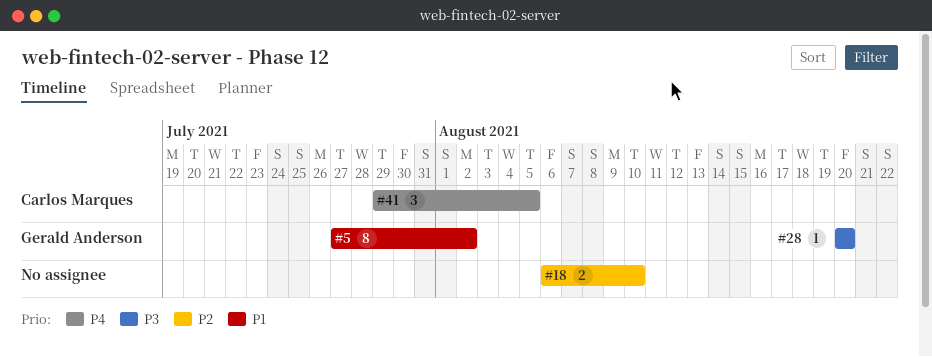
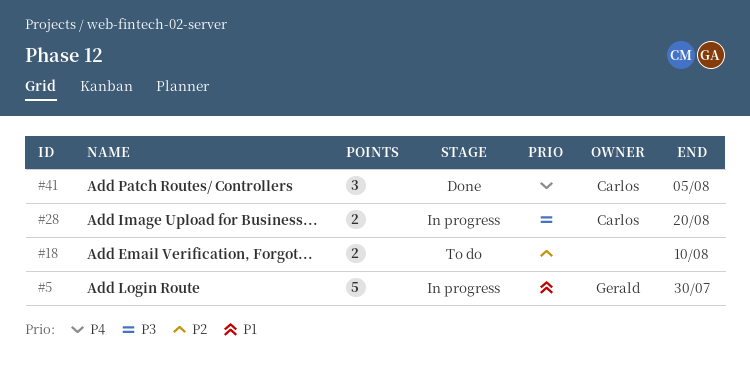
#5, estimate: 8 -> 5
#5, due: Aug 2 -> Jul 30
#28, owner: Gerald Anderson -> Carlos Marques
#28, estimate: 1 -> 2

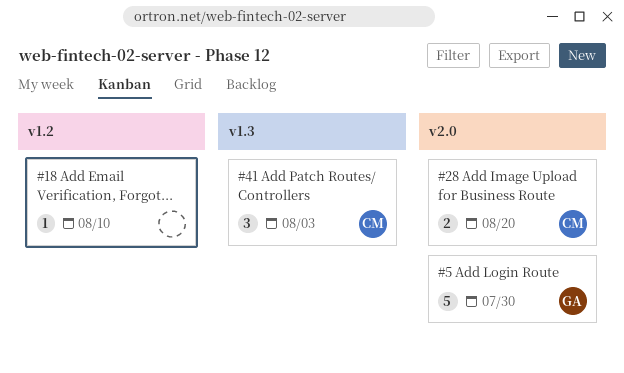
#18, estimate: 2 -> 1
#41, due: Aug 5 -> Aug 3

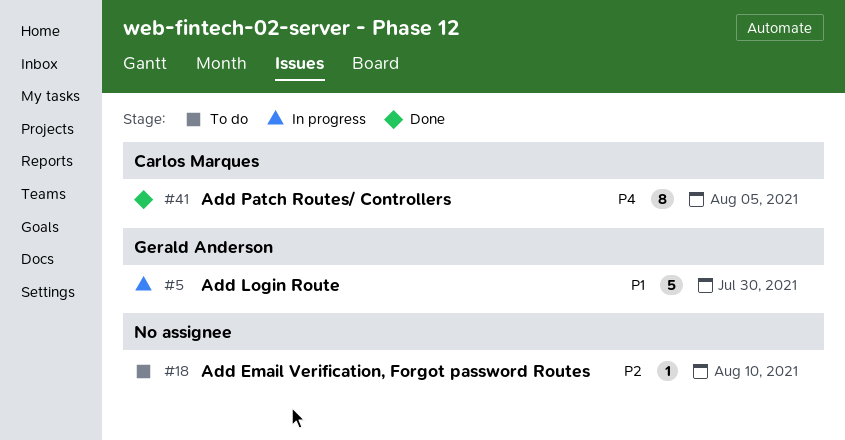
#28: present -> none
#41, estimate: 3 -> 8
#41, due: Aug 3 -> Aug 5

